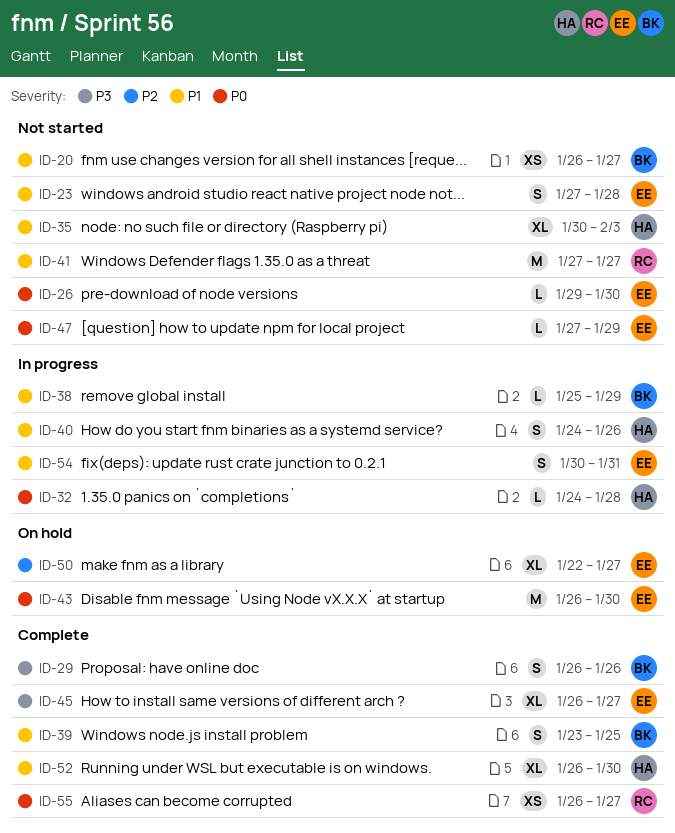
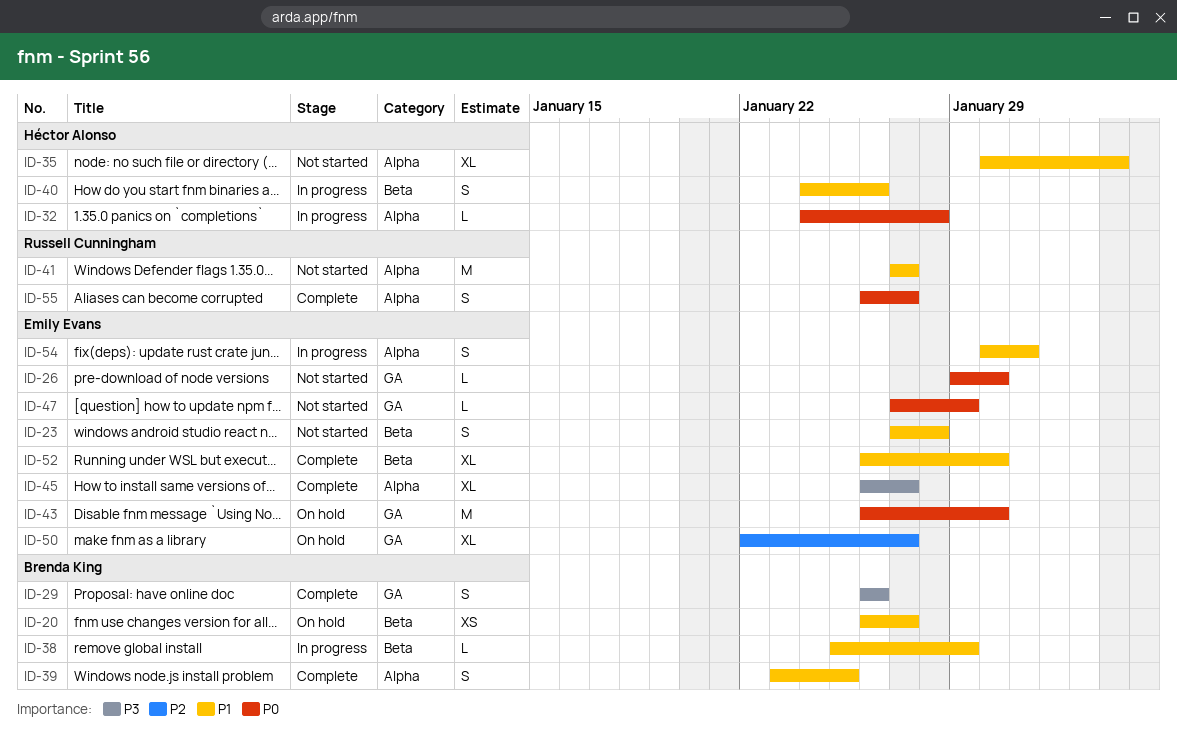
ID-20, status: Not started -> On hold
ID-52, owner: Héctor Alonso -> Emily Evans
ID-55, estimate: XS -> S

